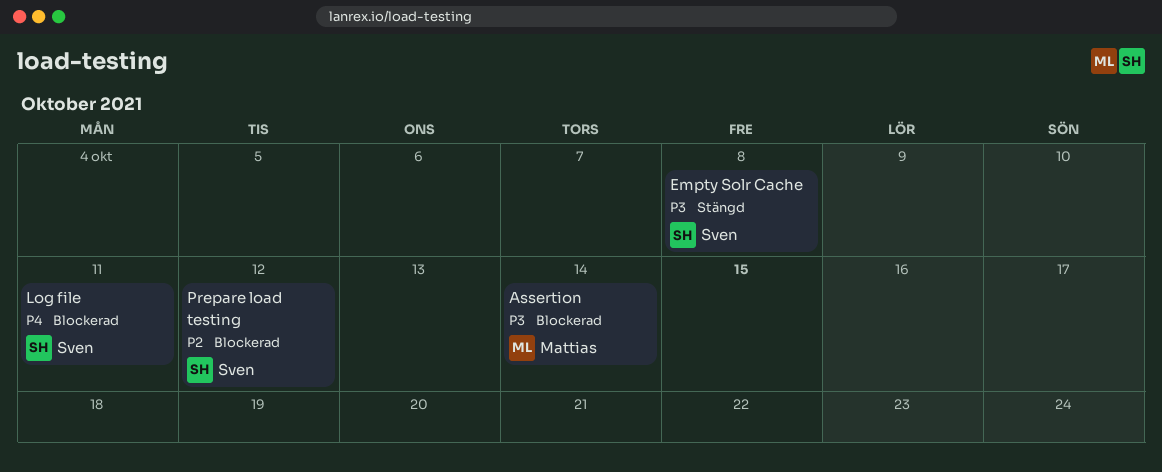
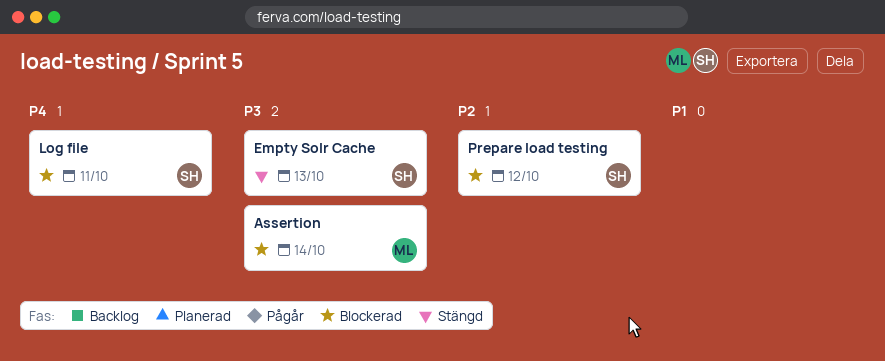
Empty Solr Cache, due: Oct 8 -> Oct 13

